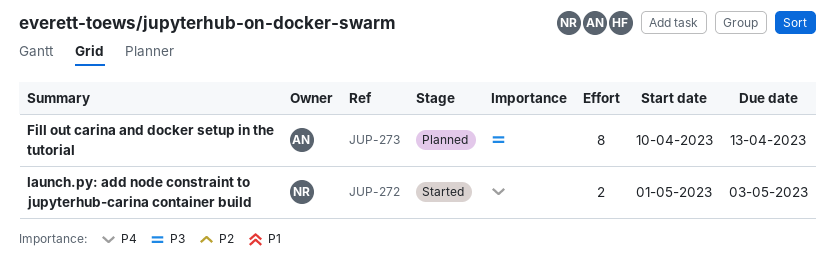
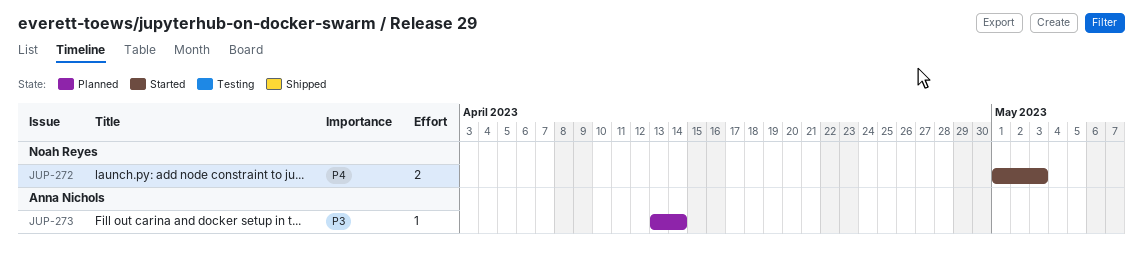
JUP-273, estimate: 8 -> 1
JUP-273, start: Apr 10 -> Apr 13
JUP-273, due: Apr 13 -> Apr 14

